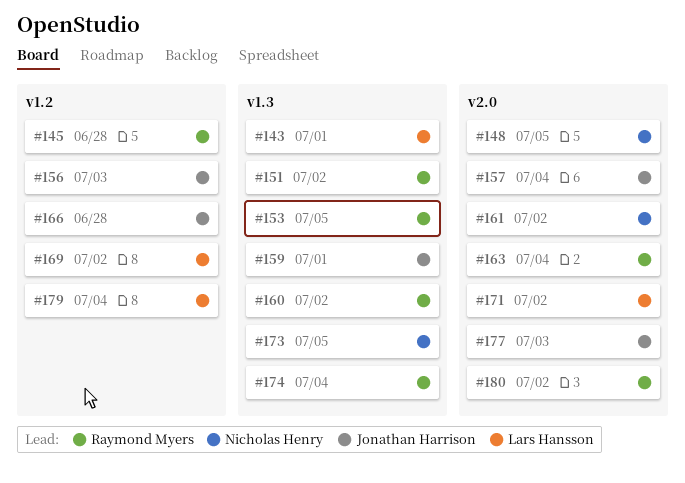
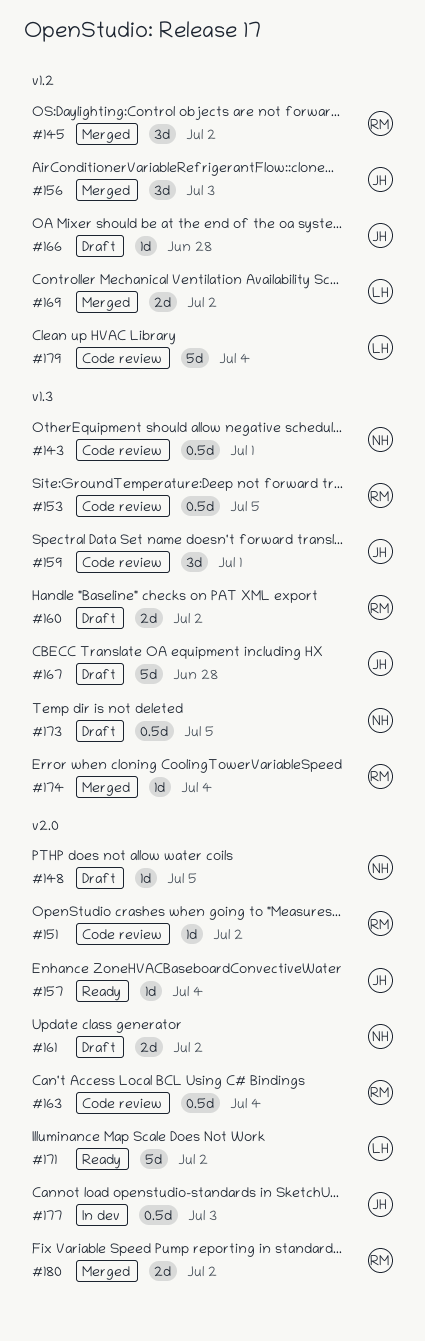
#143, owner: Lars Hansson -> Nicholas Henry
#145, due: Jun 28 -> Jul 2
#151, label: v1.3 -> v2.0
#167: none -> present

